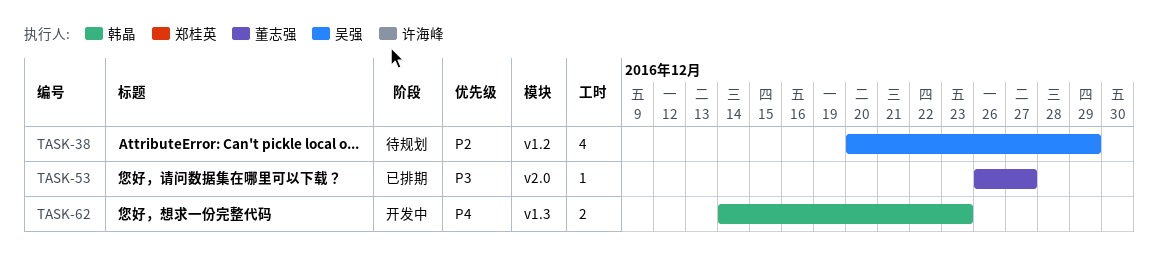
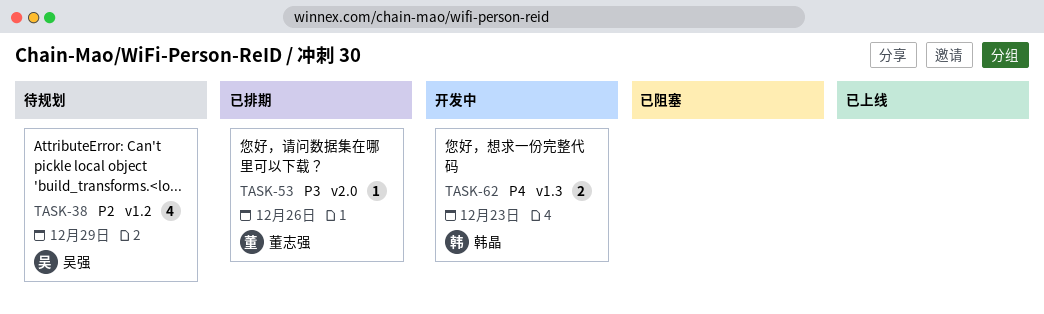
TASK-53, due: Dec 27 -> Dec 26

